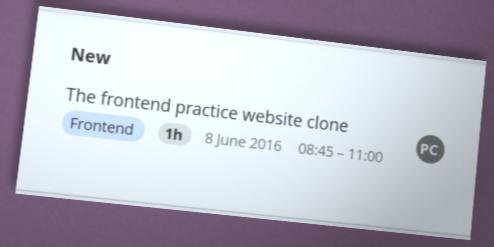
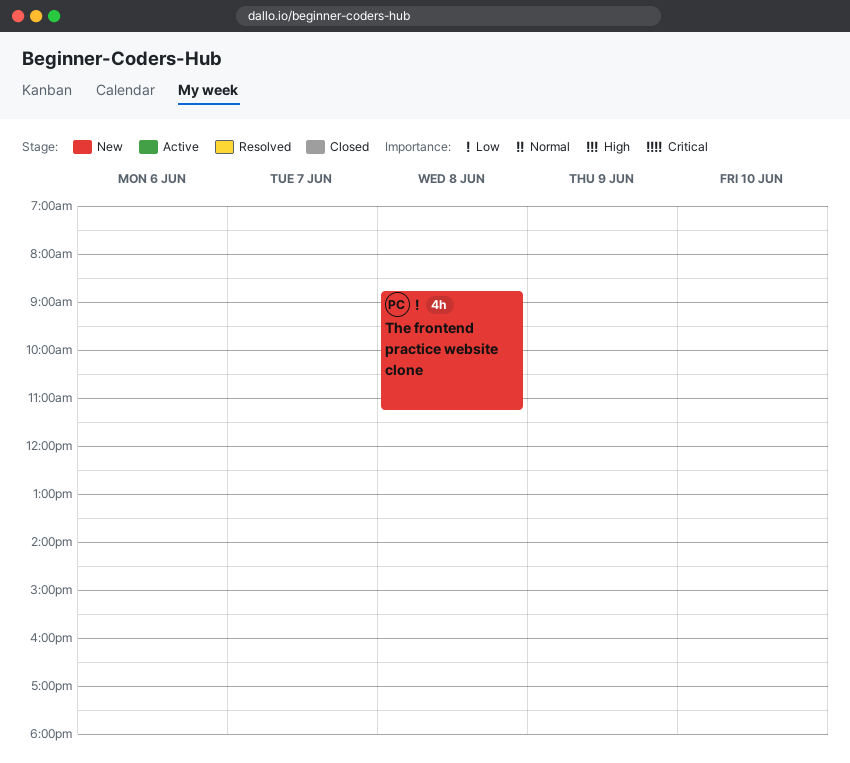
The frontend practice website clone, estimate: 1h -> 4h
The frontend practice website clone, ends: 11:00 -> 11:15

